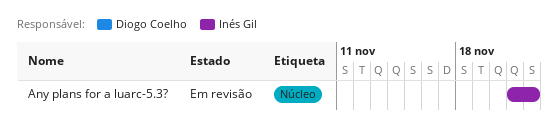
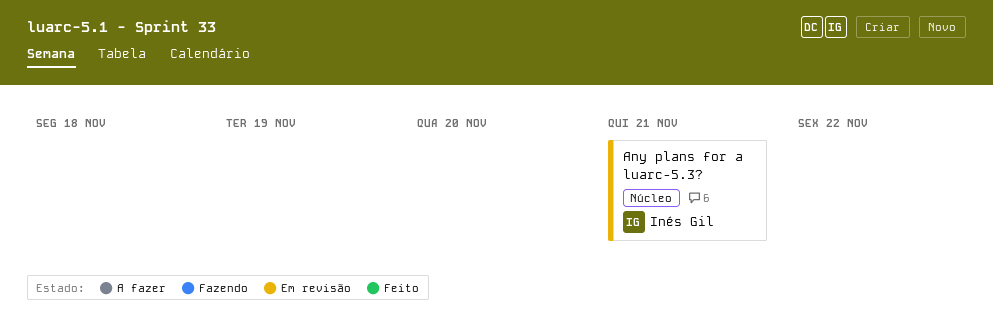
Any plans for a luarc-5.3?, due: Nov 22 -> Nov 21

